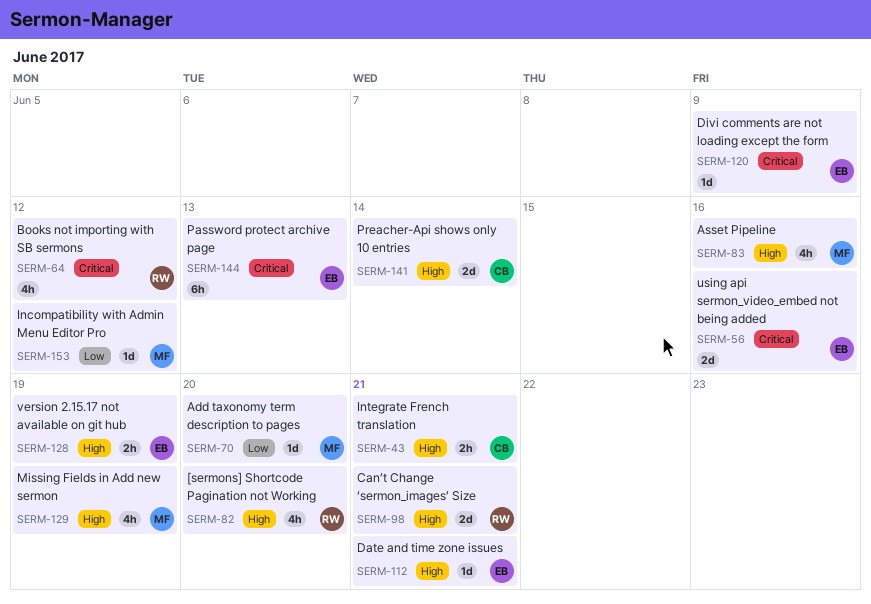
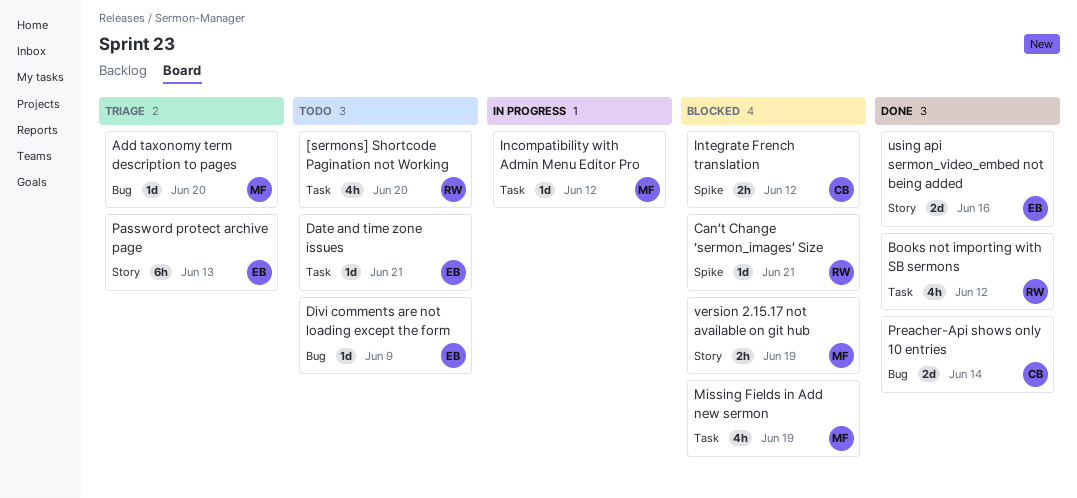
Asset Pipeline: present -> none
Can’t Change ‘sermon_images’ Size, estimate: 2d -> 1d
Integrate French translation, due: Jun 21 -> Jun 12
version 2.15.17 not available on git hub, owner: EB -> MF

